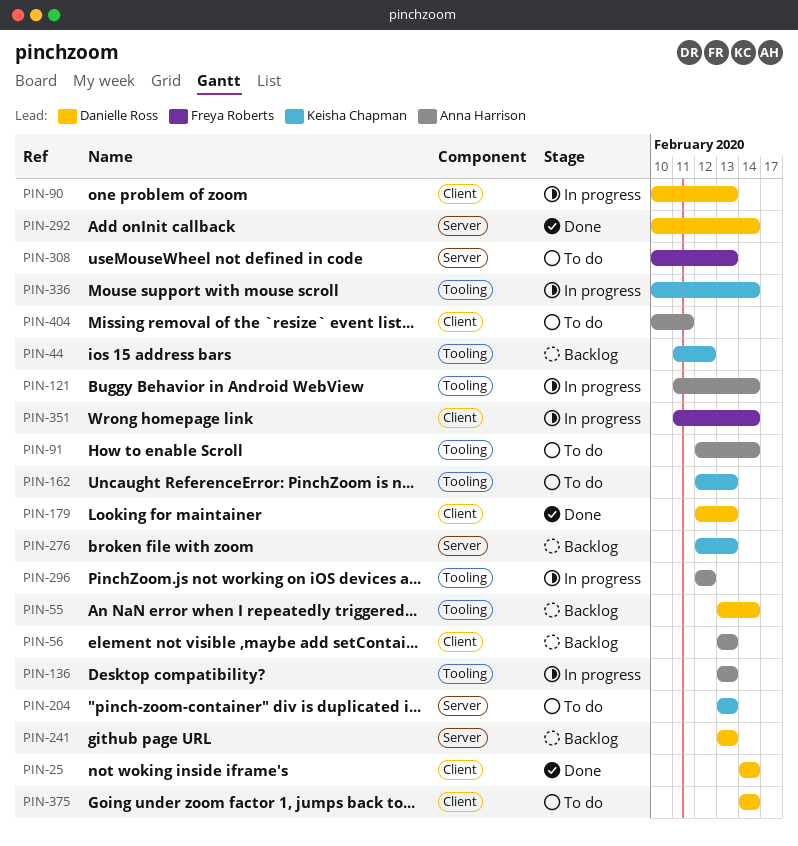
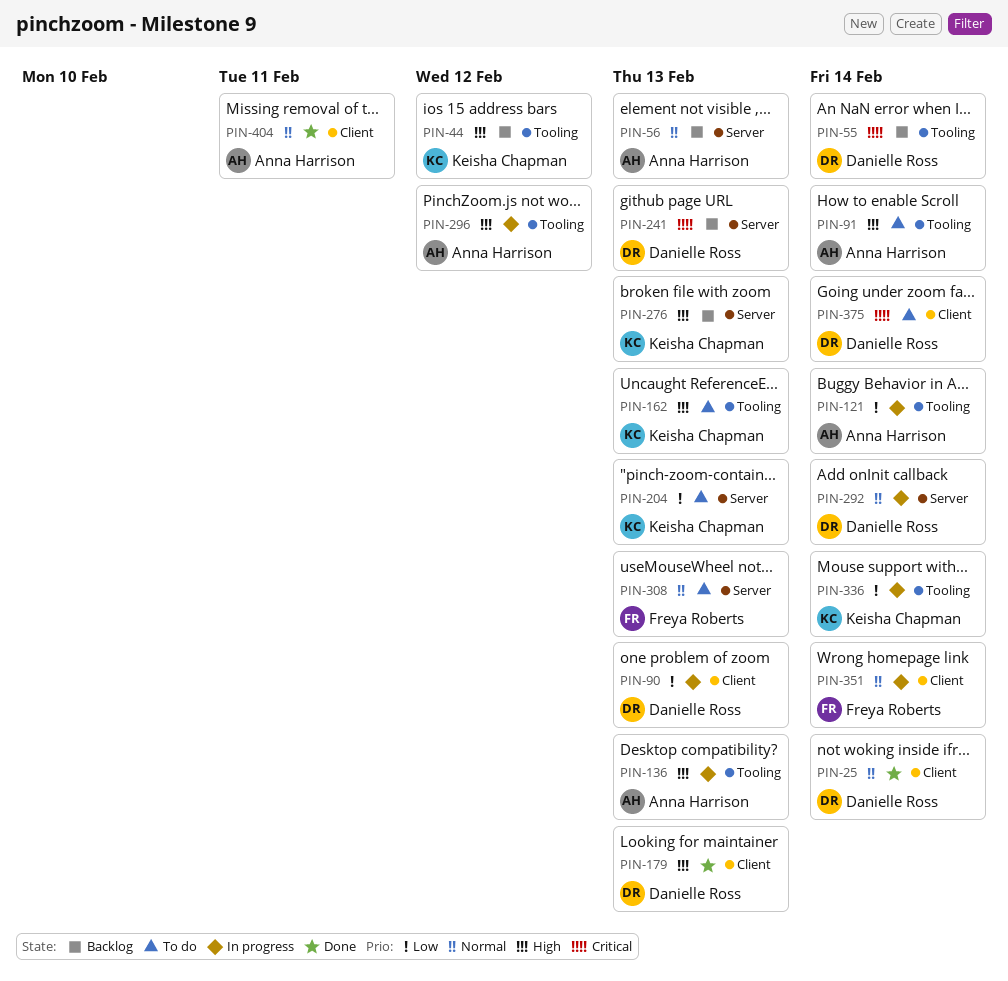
PIN-56, label: Client -> Server
PIN-292, status: Done -> In progress
PIN-404, status: To do -> Done

